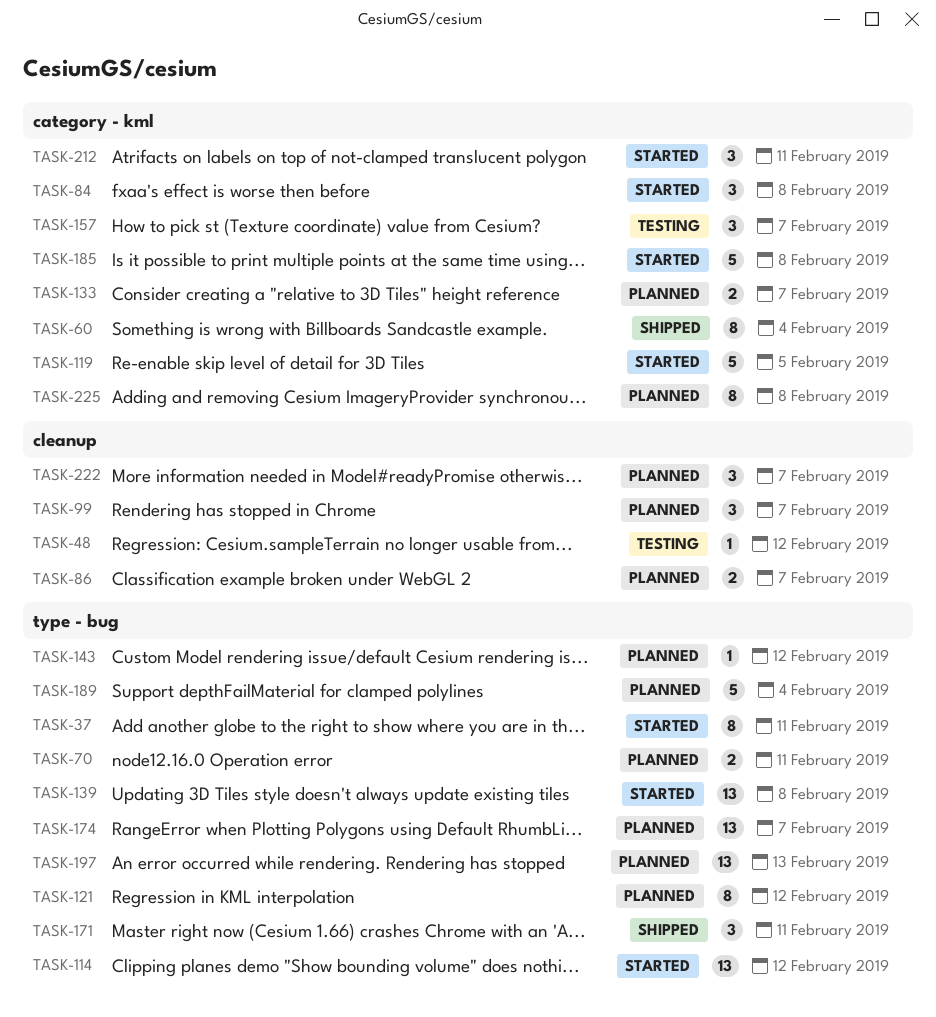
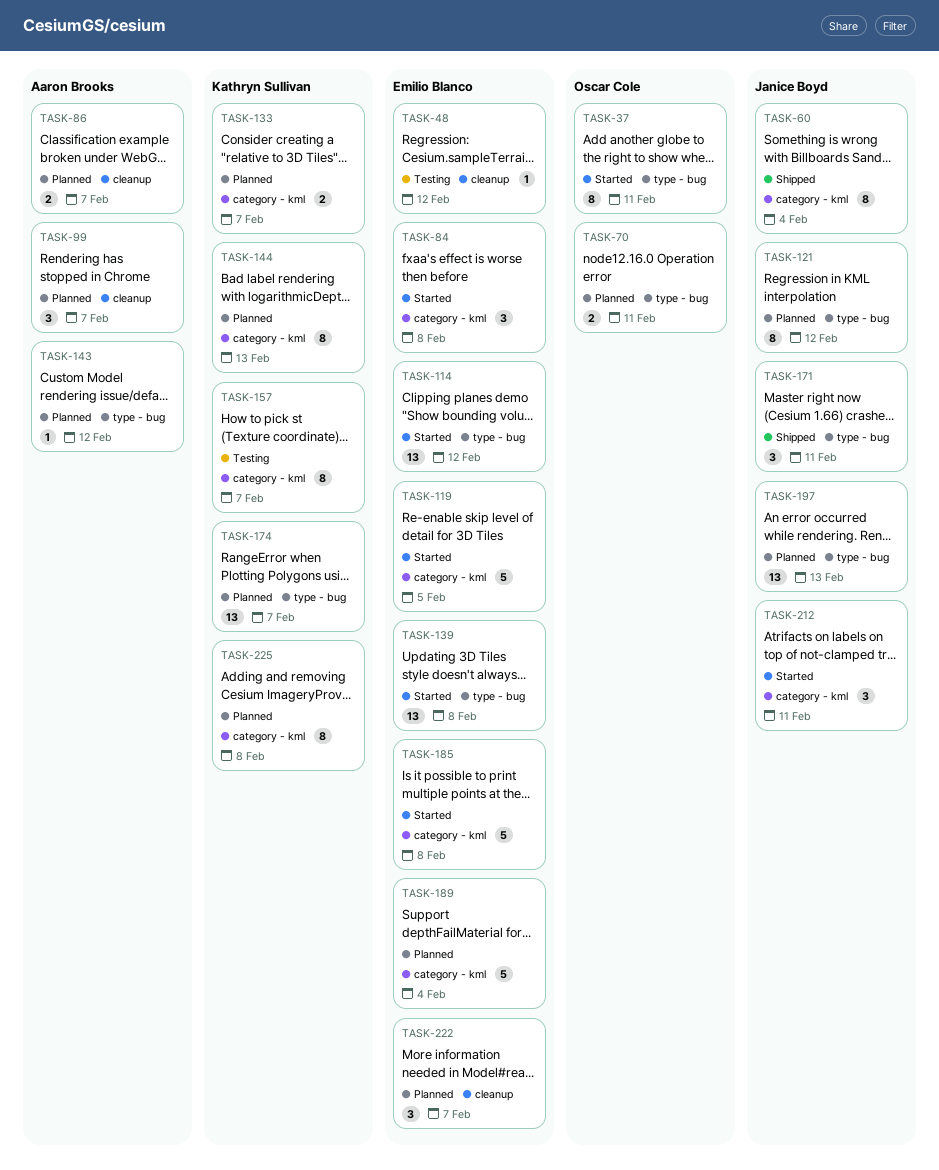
TASK-144: none -> present
TASK-157, estimate: 3 -> 8
TASK-189, label: type - bug -> category - kml

